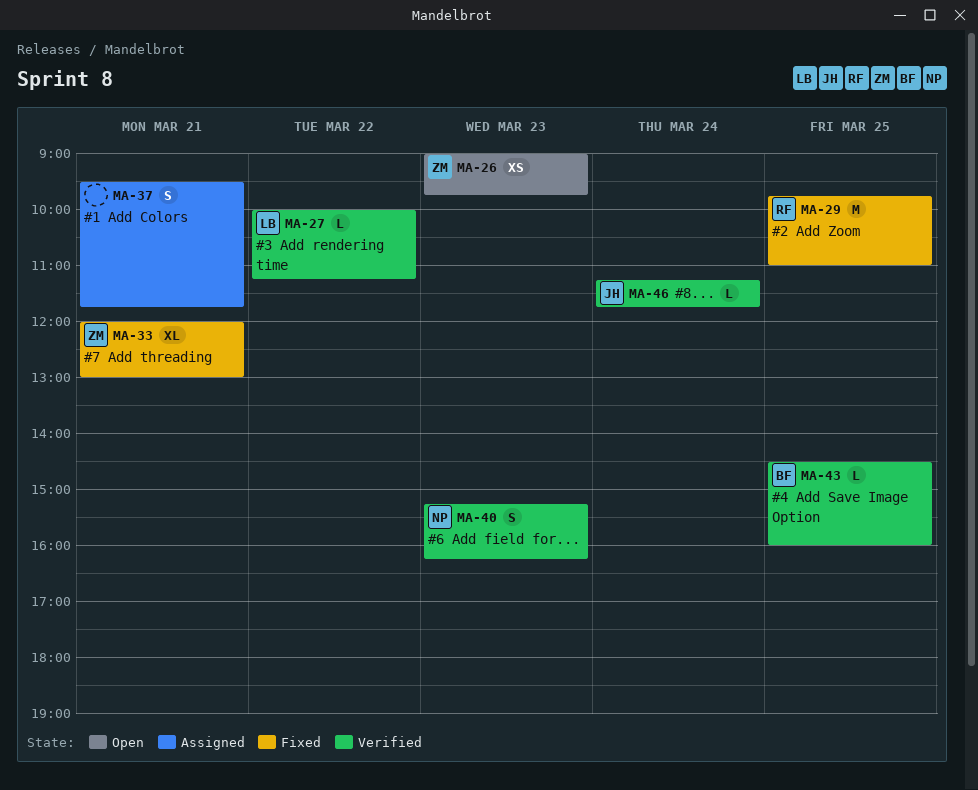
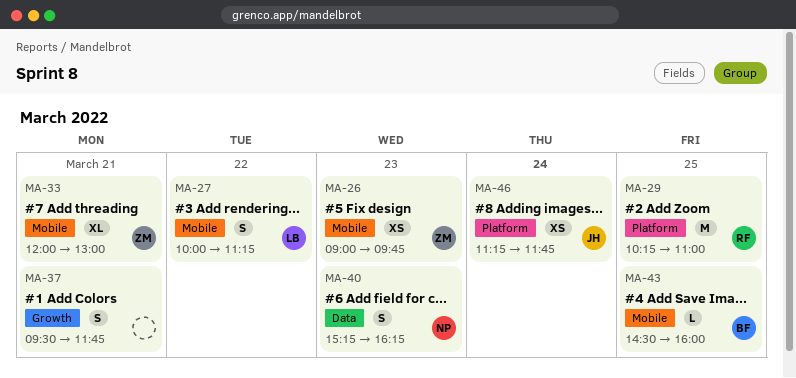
MA-27, estimate: L -> S
MA-29, begins: 09:45 -> 10:15
MA-46, estimate: L -> XS

